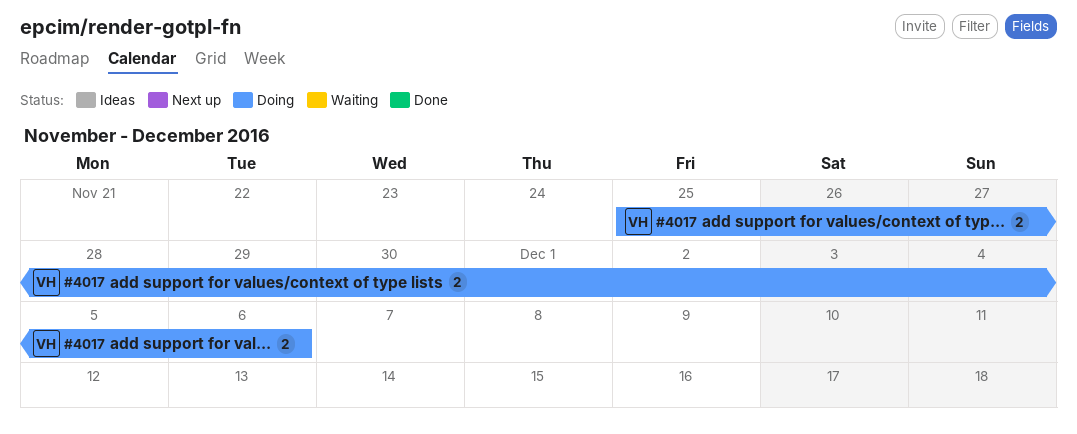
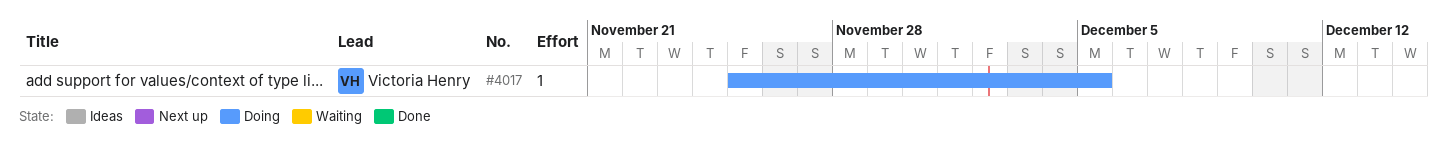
#4017, estimate: 2 -> 1
#4017, due: Dec 6 -> Dec 5

